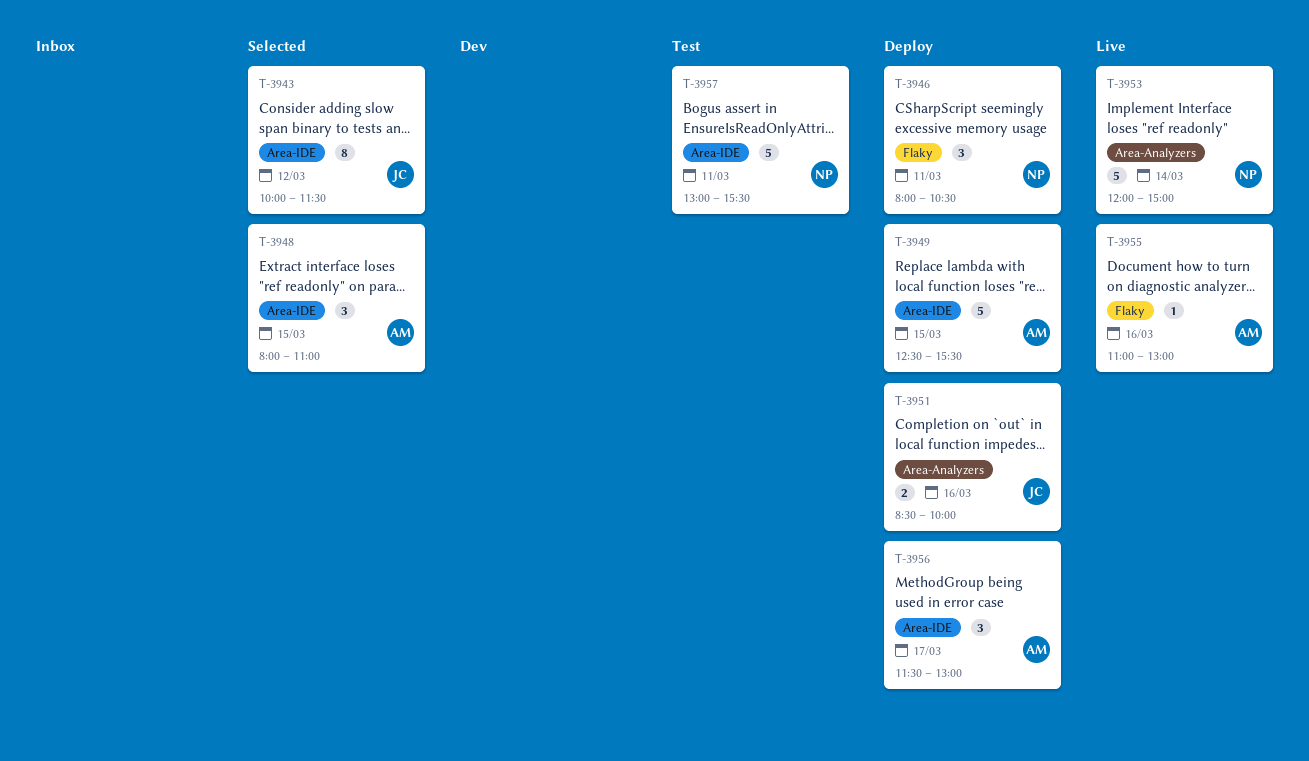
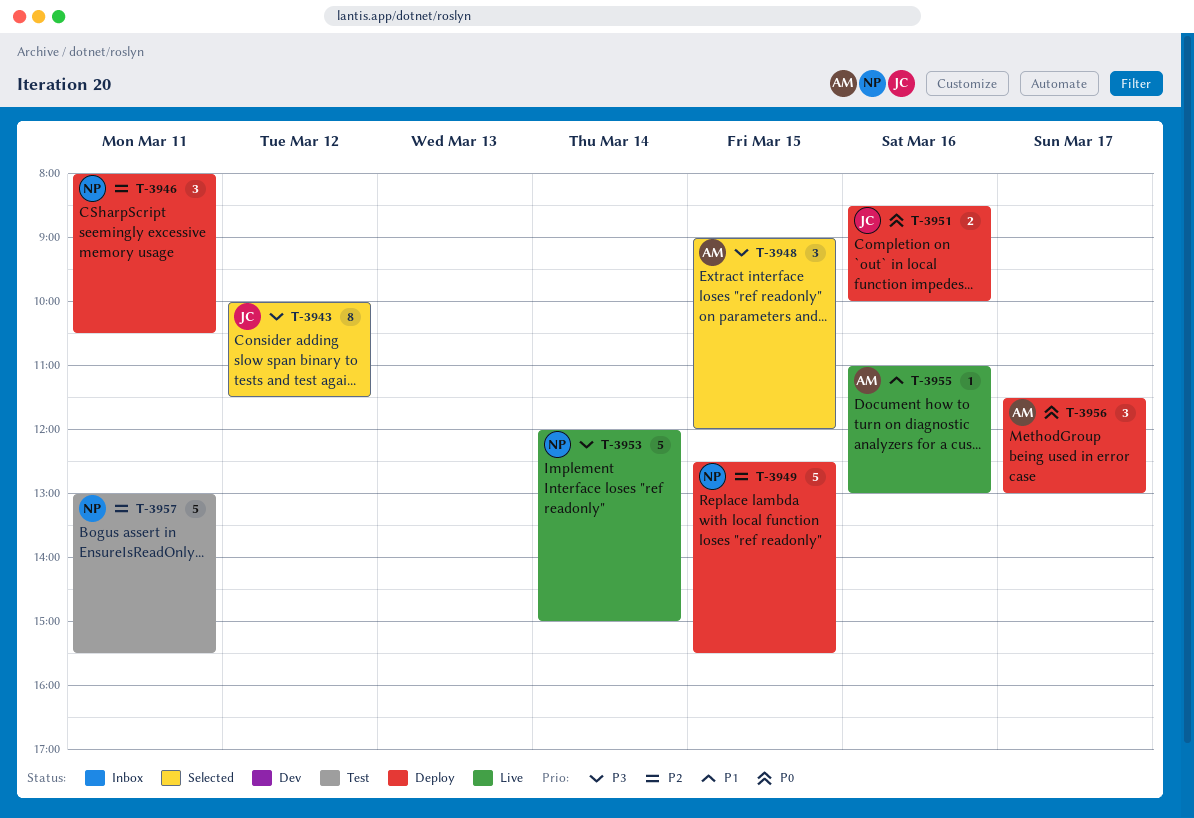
T-3948, begins: 08:00 -> 09:00
T-3948, ends: 11:00 -> 12:00
T-3949, owner: AM -> NP

